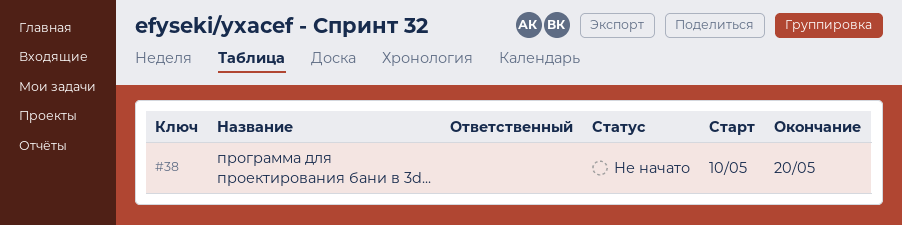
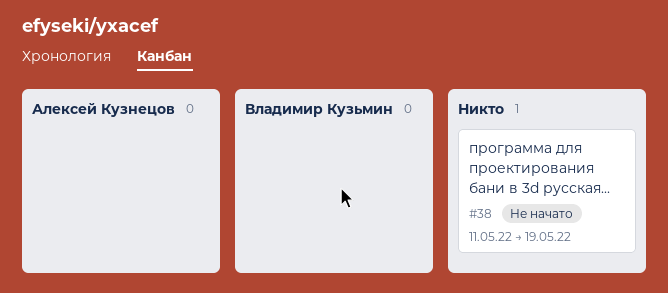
#38, start: May 10 -> May 11
#38, due: May 20 -> May 19

